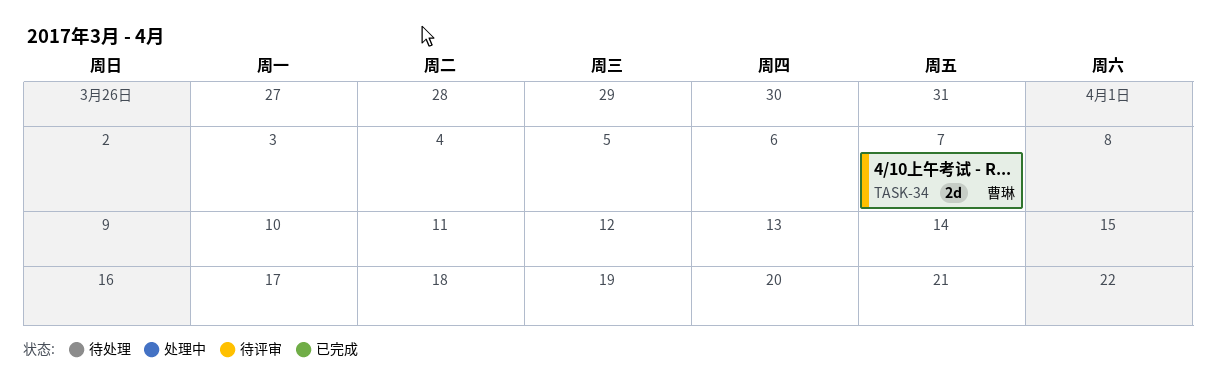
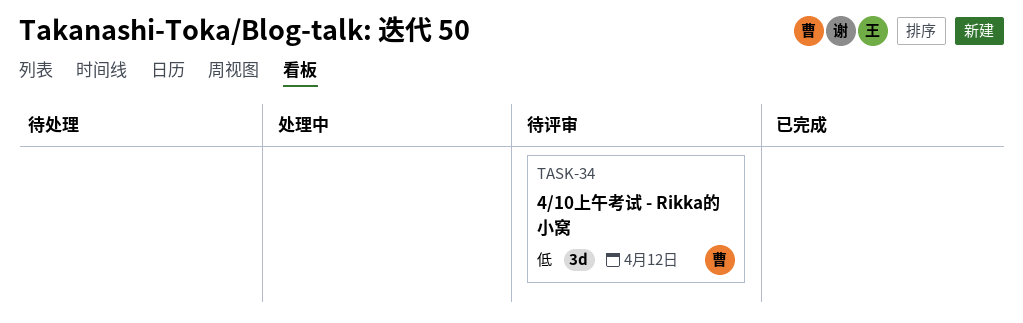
TASK-34, estimate: 2d -> 3d
TASK-34, due: Apr 7 -> Apr 12

